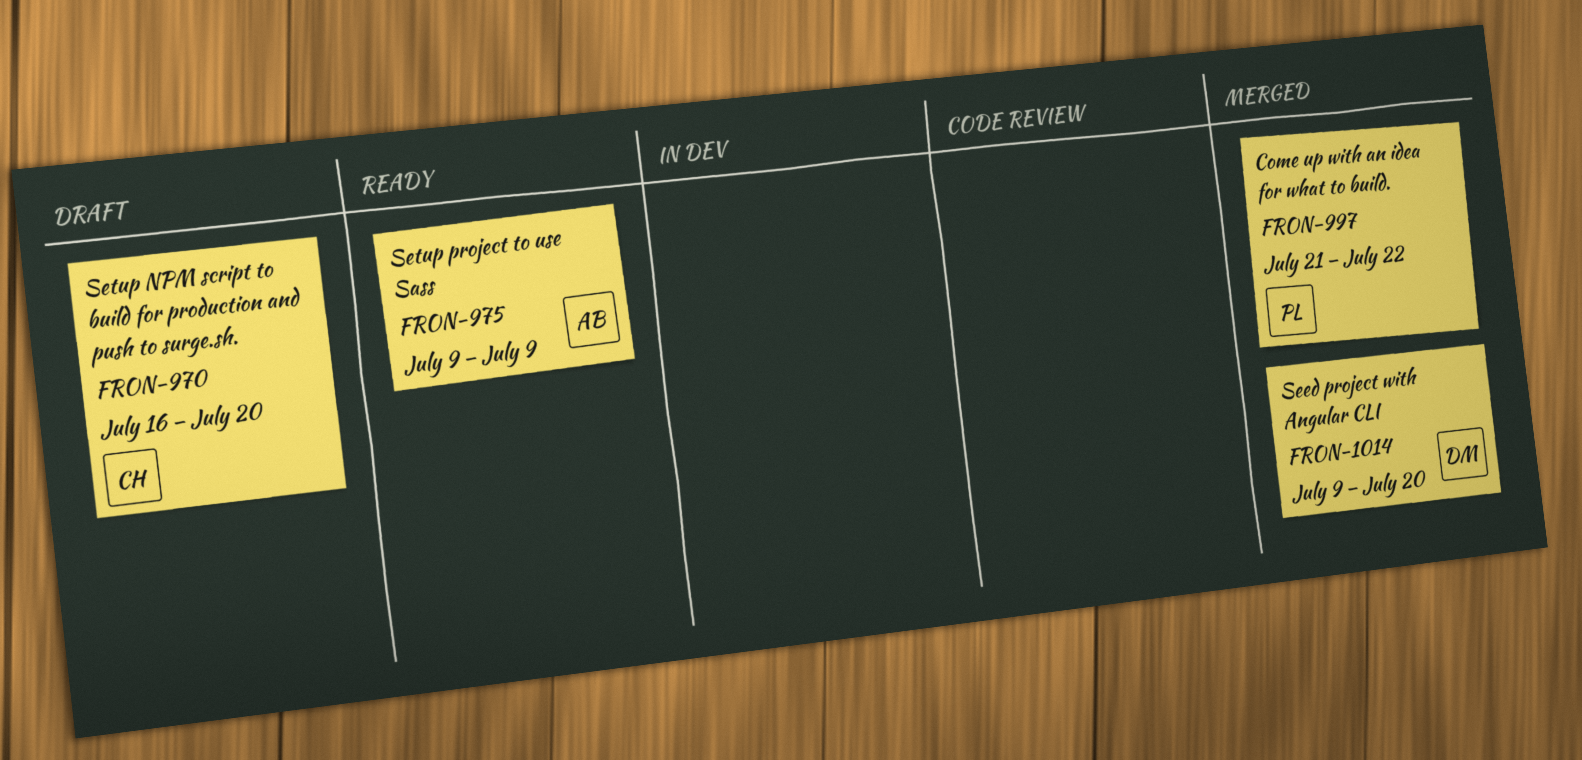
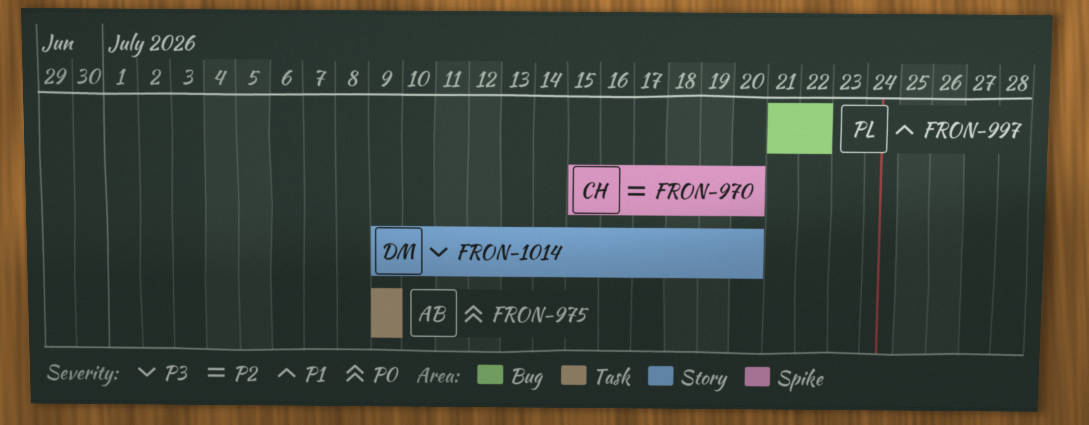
FRON-970, start: Jul 16 -> Jul 15

